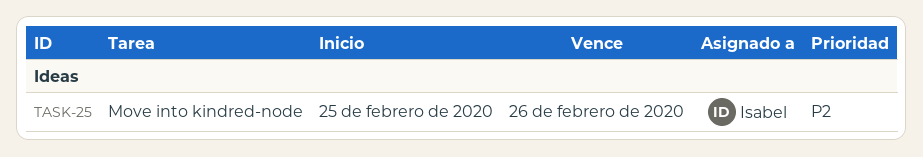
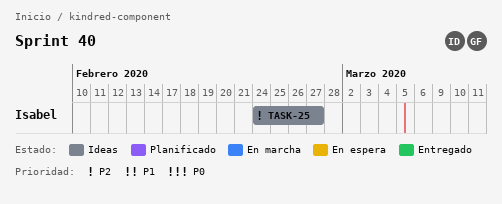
TASK-25, start: Feb 25 -> Feb 24
TASK-25, due: Feb 26 -> Feb 27

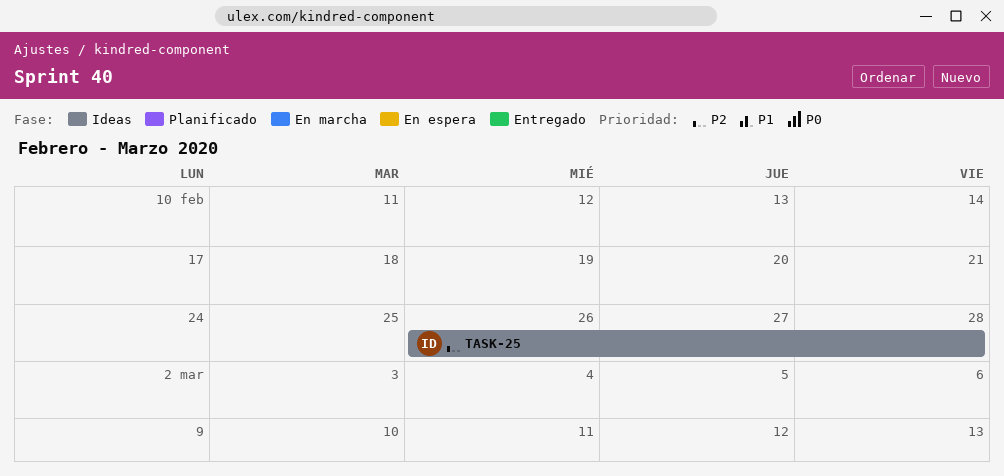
TASK-25, start: Feb 24 -> Feb 26
TASK-25, due: Feb 27 -> Feb 28

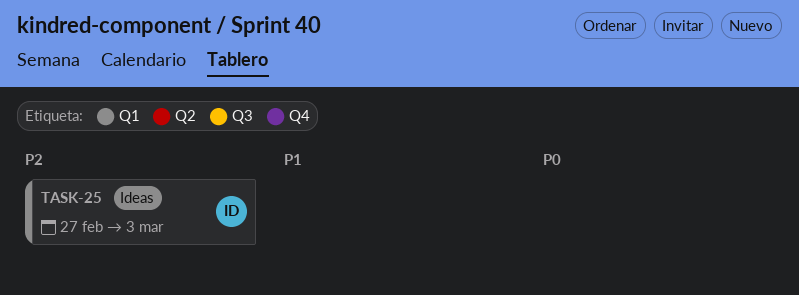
TASK-25, start: Feb 26 -> Feb 27
TASK-25, due: Feb 28 -> Mar 3

